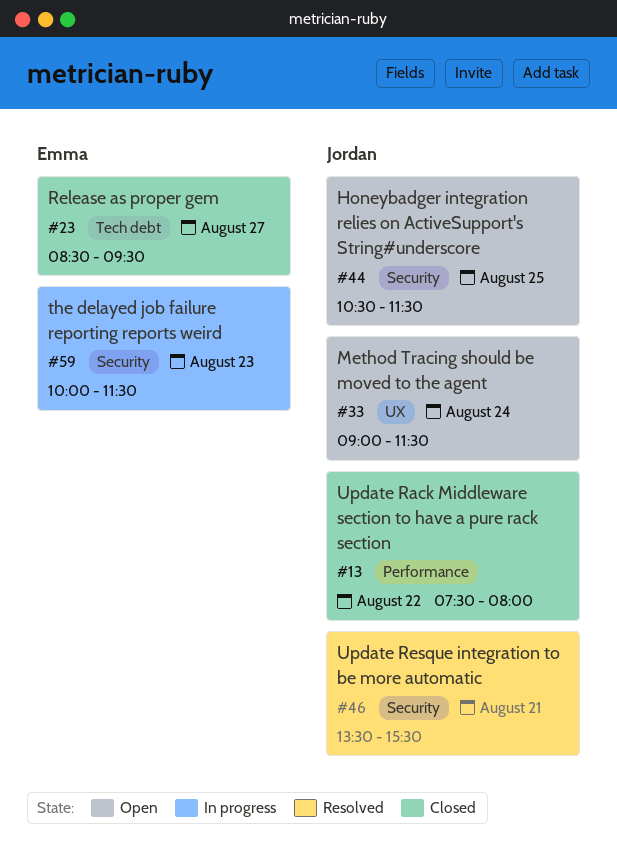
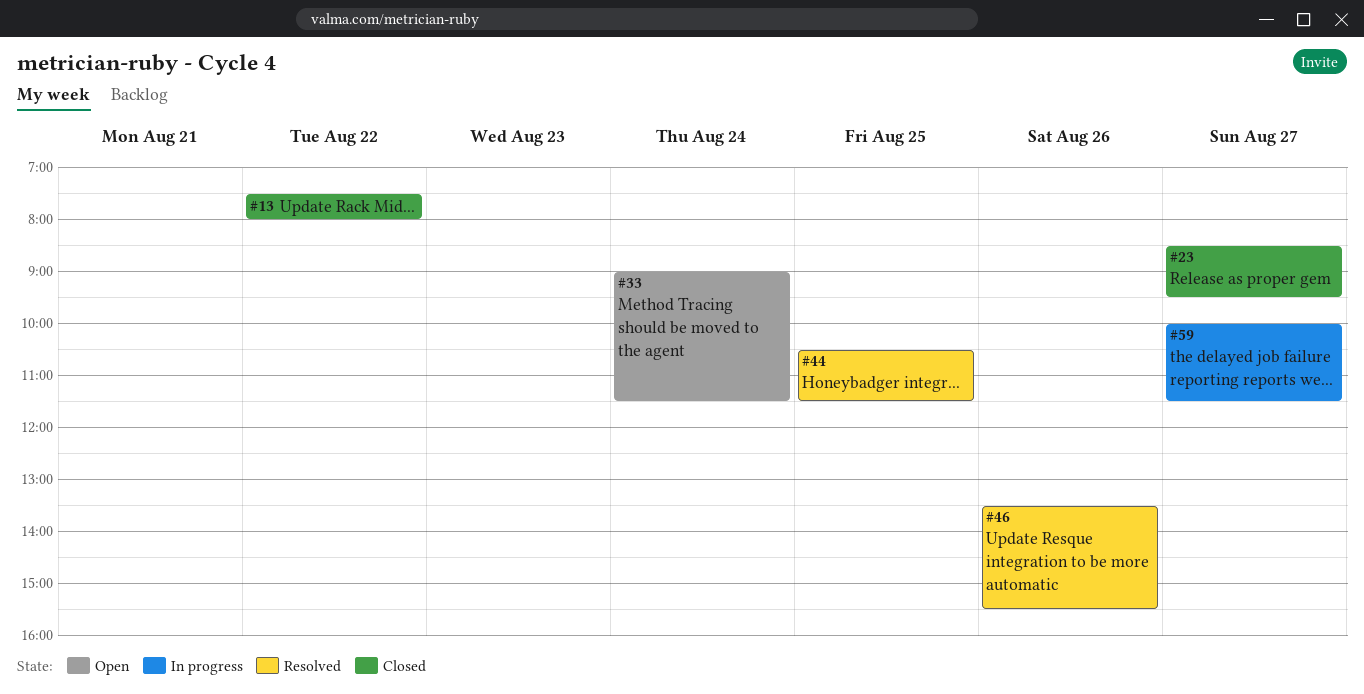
#44, status: Open -> Resolved
#46, day: Aug 21 -> Aug 26
#59, day: Aug 23 -> Aug 27

